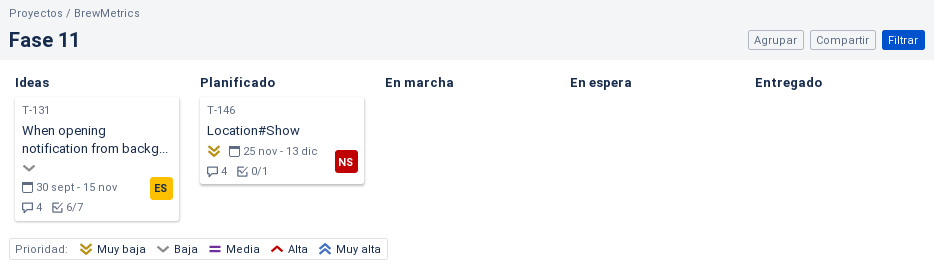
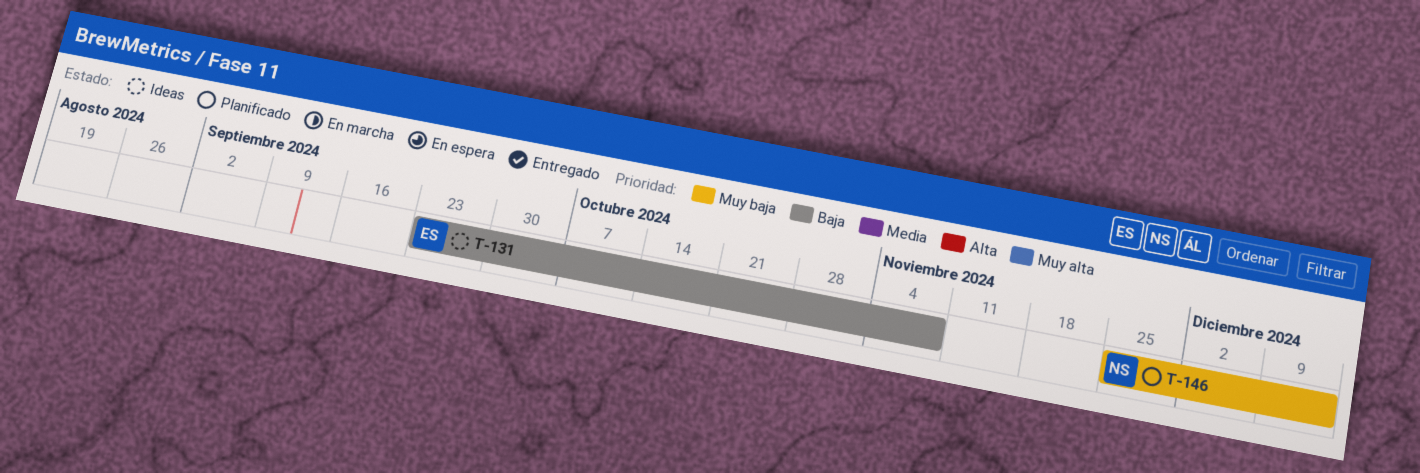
T-131, start: Sep 30 -> Sep 23
T-131, due: Nov 15 -> Nov 8

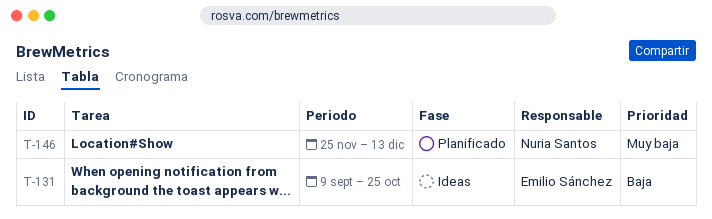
T-131, start: Sep 23 -> Sep 9
T-131, due: Nov 8 -> Oct 25

